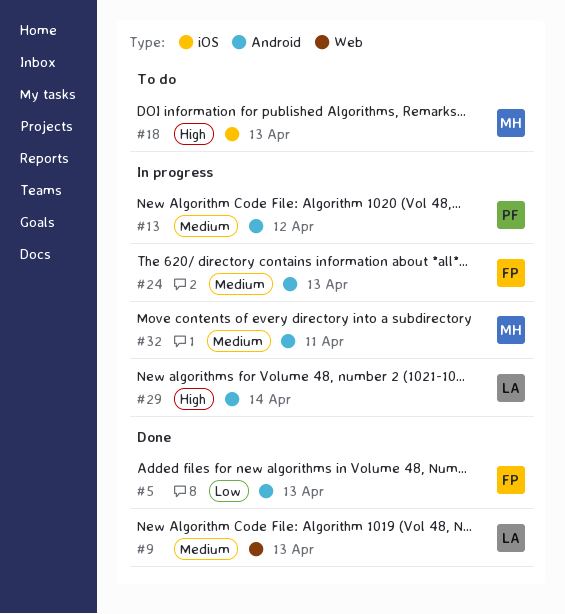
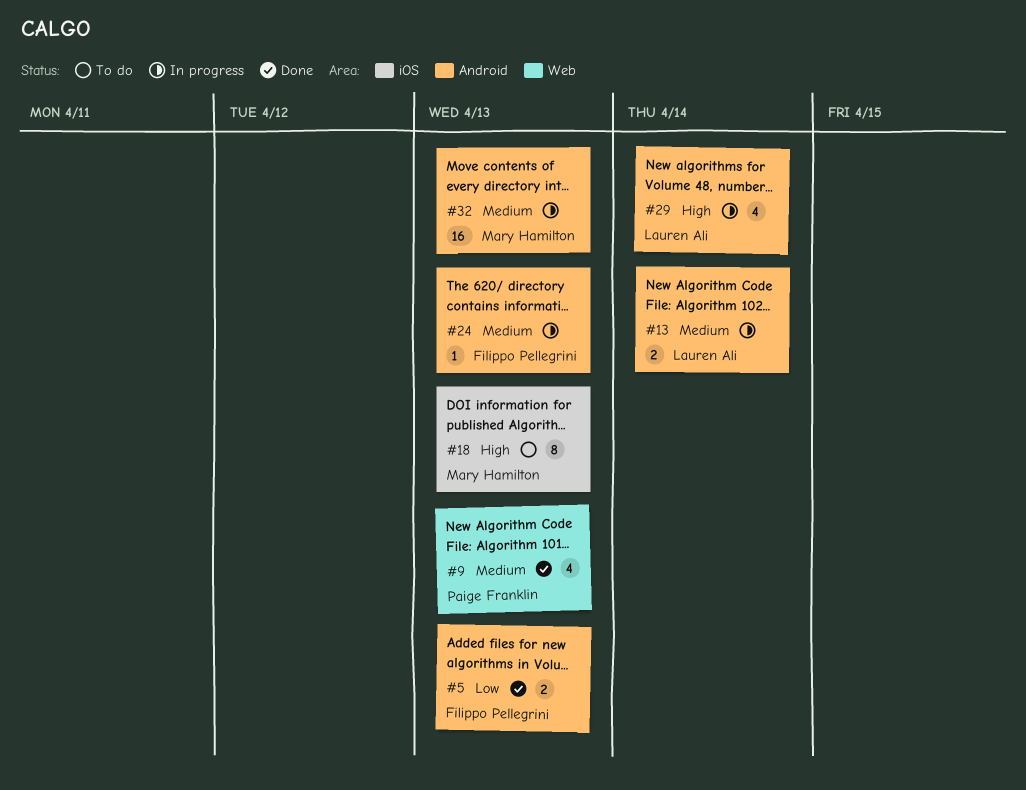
#9, owner: Lauren Ali -> Paige Franklin
#13, owner: Paige Franklin -> Lauren Ali
#13, due: Apr 12 -> Apr 14
#32, due: Apr 11 -> Apr 13

